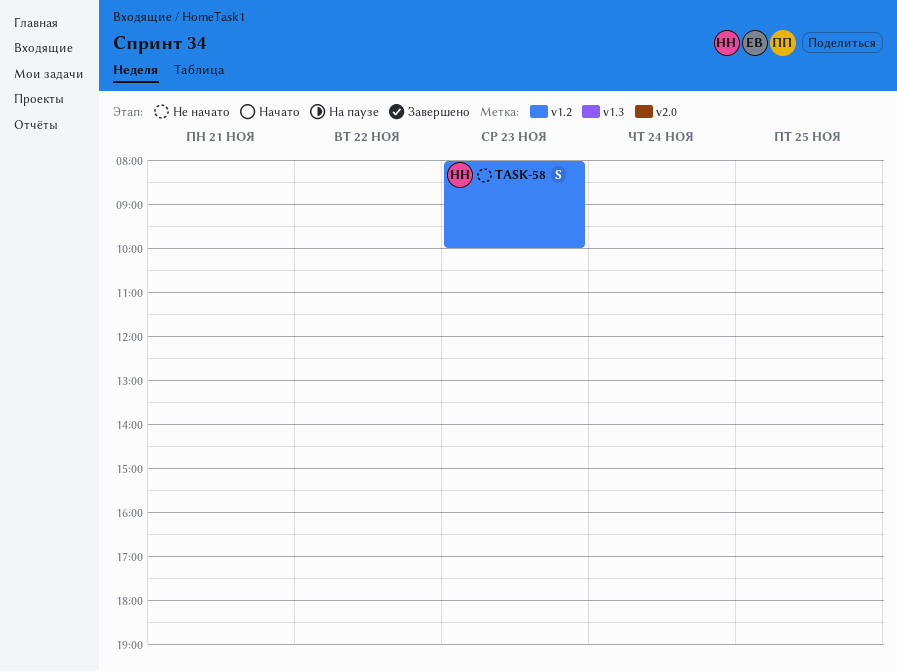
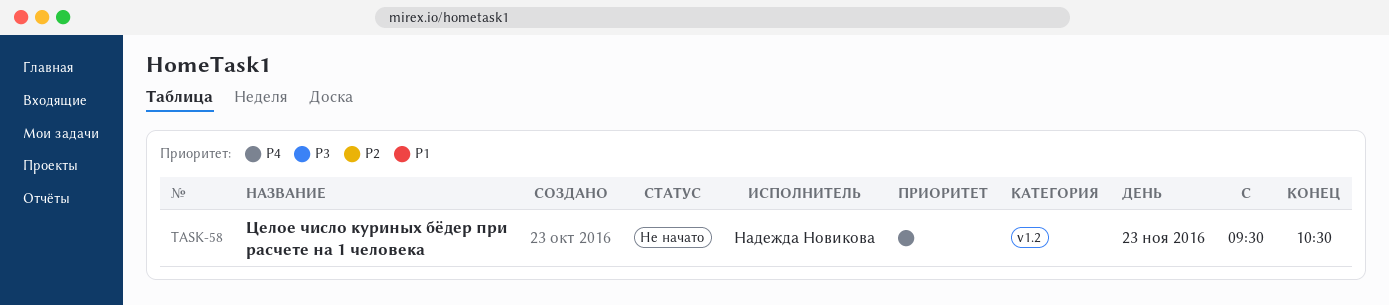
TASK-58, begins: 08:00 -> 09:30
TASK-58, ends: 10:00 -> 10:30

